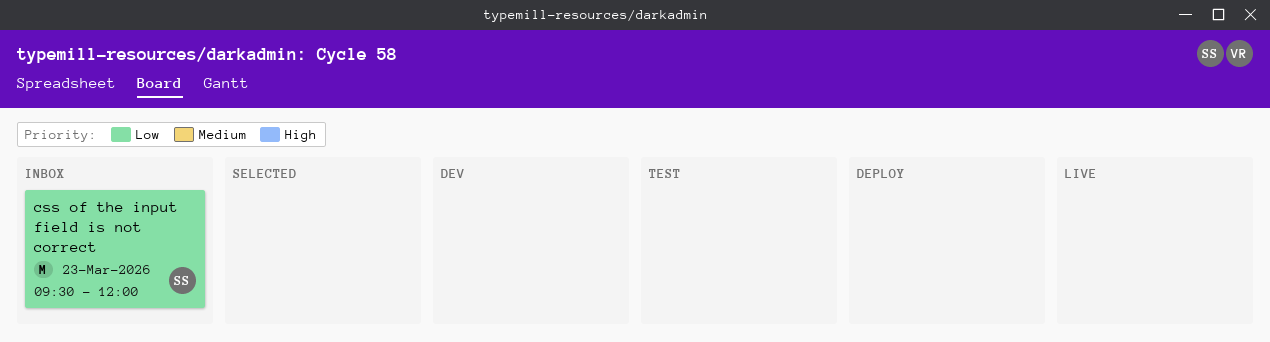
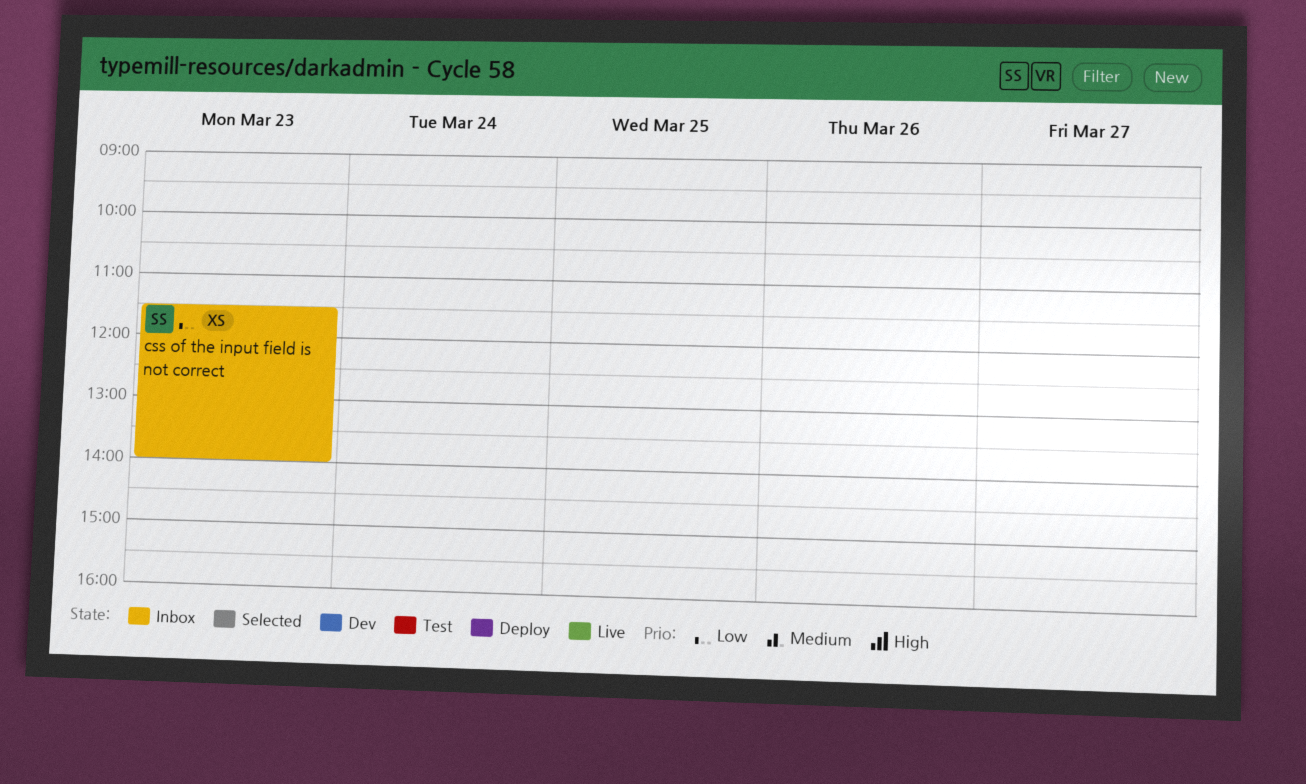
css of the input field is not correct, estimate: M -> XS
css of the input field is not correct, begins: 09:30 -> 11:30
css of the input field is not correct, ends: 12:00 -> 14:00

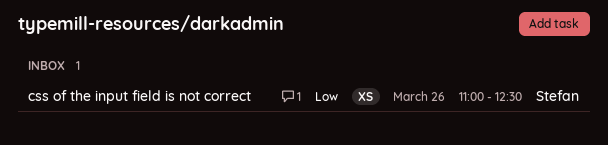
css of the input field is not correct, day: Mar 23 -> Mar 26
css of the input field is not correct, begins: 11:30 -> 11:00
css of the input field is not correct, ends: 14:00 -> 12:30

